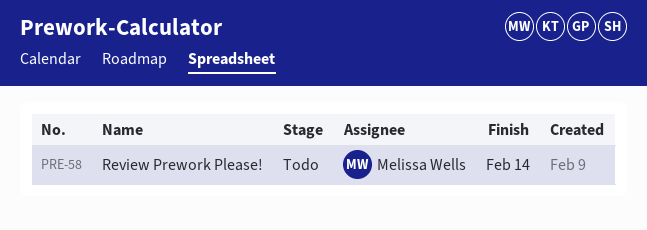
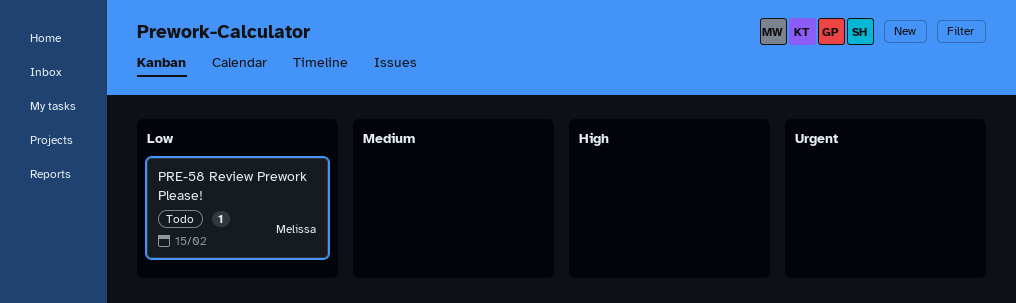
PRE-58, due: Feb 14 -> Feb 15

